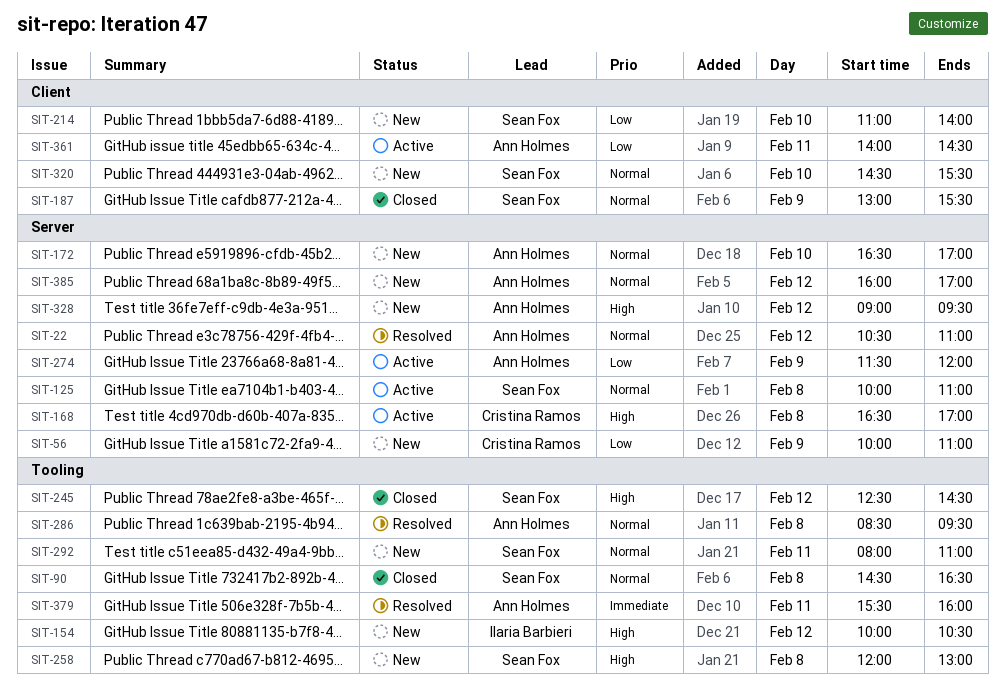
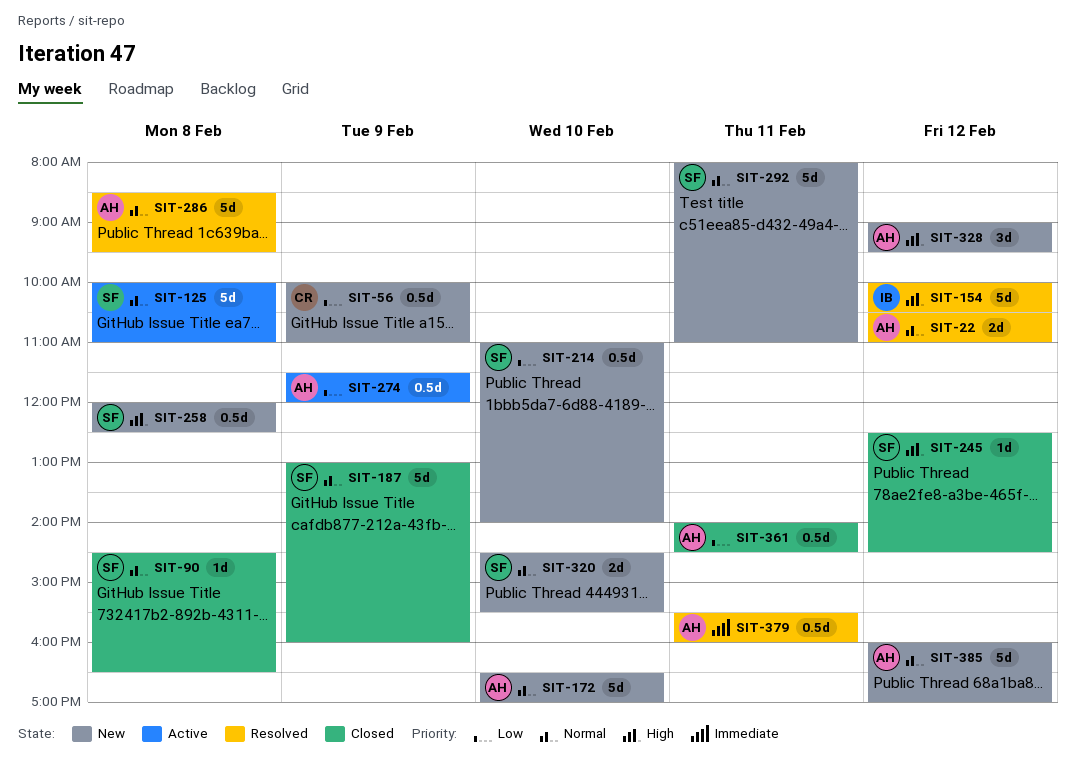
SIT-154, status: New -> Resolved
SIT-168: present -> none
SIT-187, ends: 15:30 -> 16:00
SIT-258, ends: 13:00 -> 12:30
SIT-361, status: Active -> Closed

